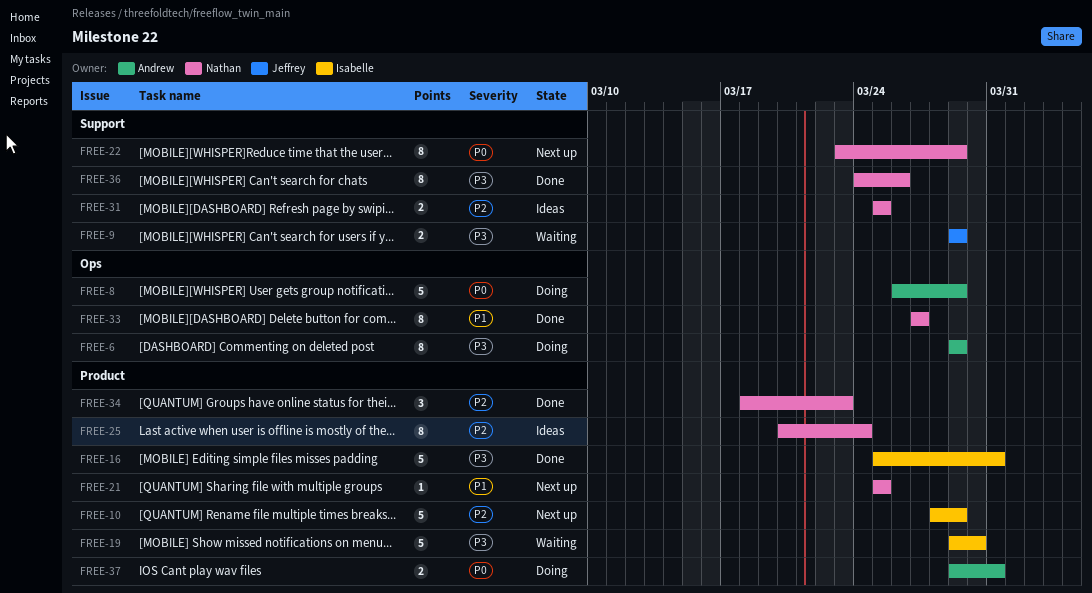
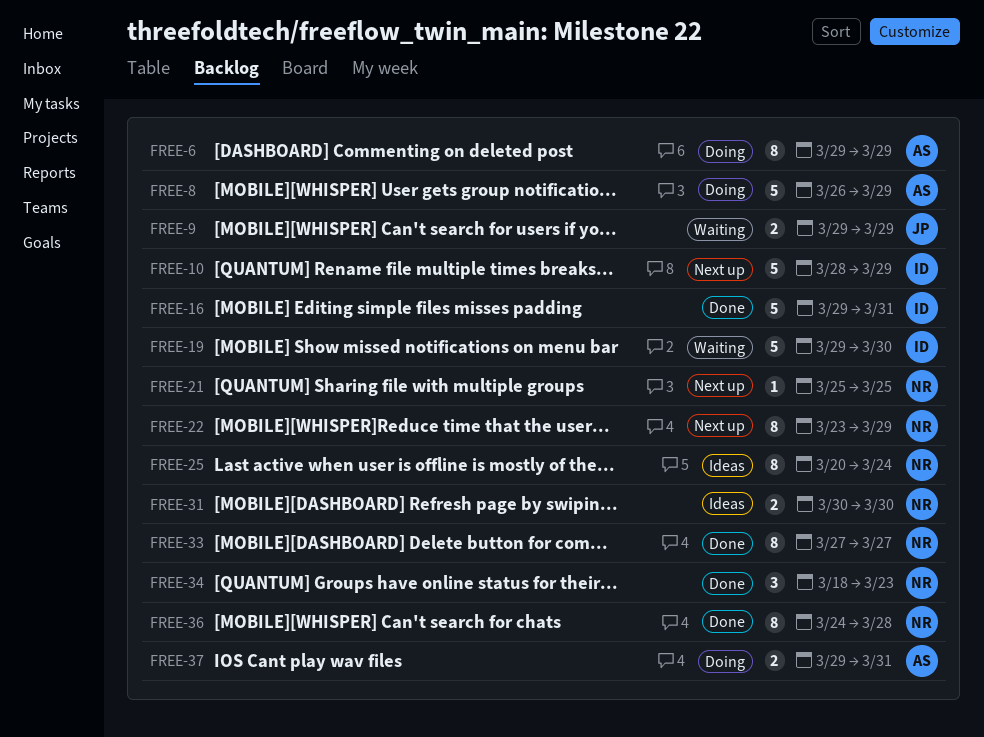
FREE-16, start: Mar 25 -> Mar 29
FREE-31, start: Mar 25 -> Mar 30
FREE-31, due: Mar 25 -> Mar 30
FREE-36, due: Mar 26 -> Mar 28

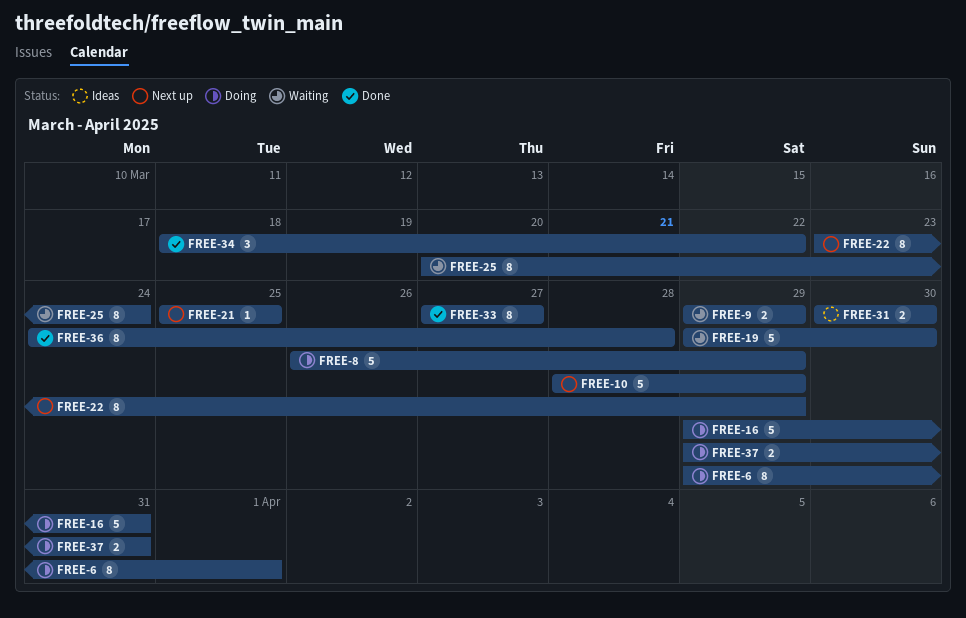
FREE-6, due: Mar 29 -> Apr 1
FREE-16, status: Done -> Doing
FREE-25, status: Ideas -> Waiting
FREE-34, due: Mar 23 -> Mar 22

